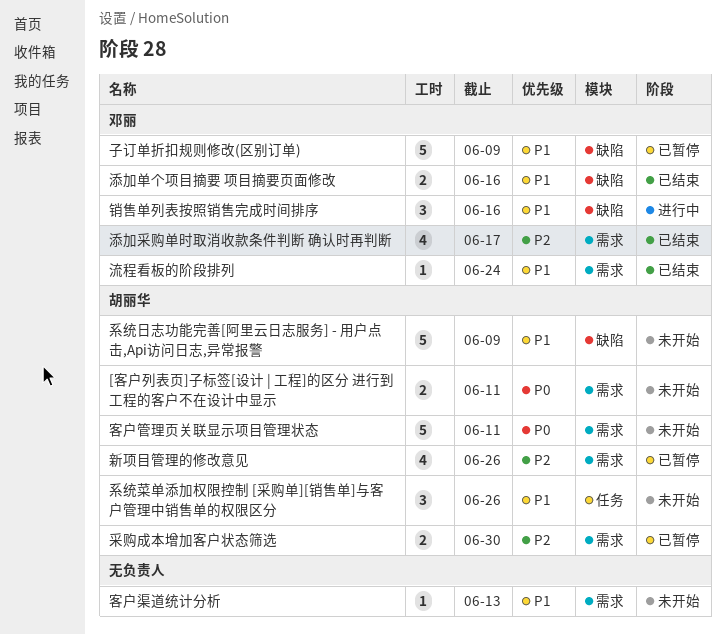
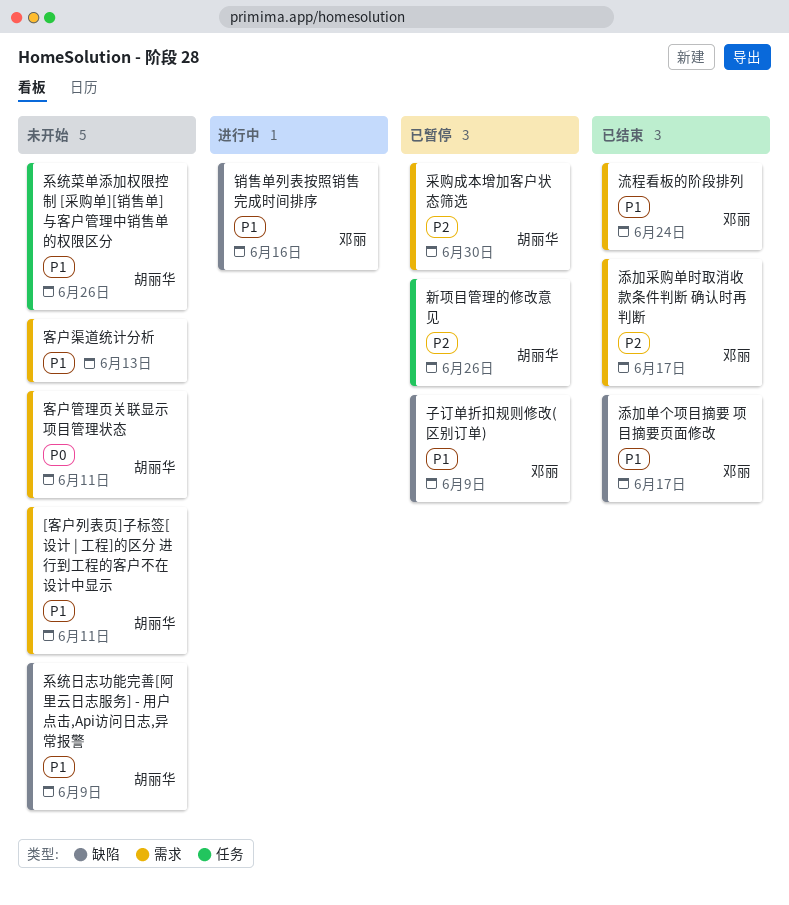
[客户列表页]子标签[设计 | 工程]的区分 进行到工程的客户不在设计中显示, priority: P0 -> P1
新项目管理的修改意见, label: 需求 -> 任务
添加单个项目摘要 项目摘要页面修改, due: Jun 16 -> Jun 17

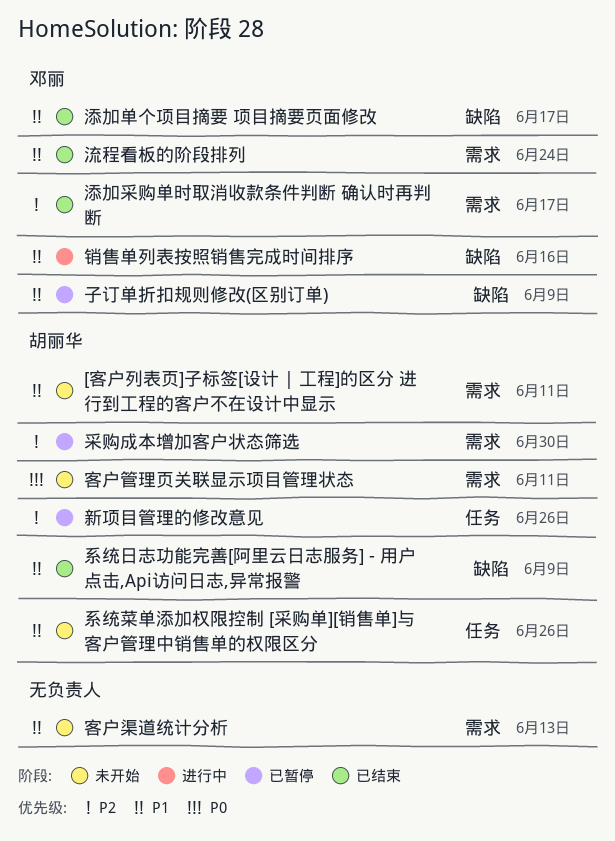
系统日志功能完善[阿里云日志服务] - 用户点击,Api访问日志,异常报警, status: 未开始 -> 已结束

